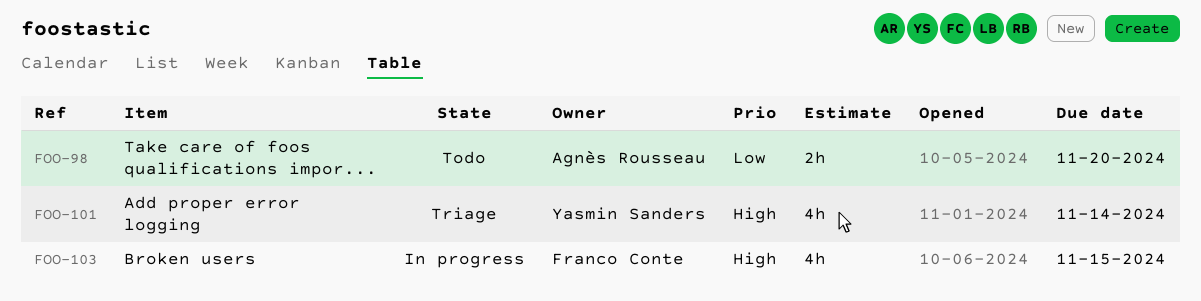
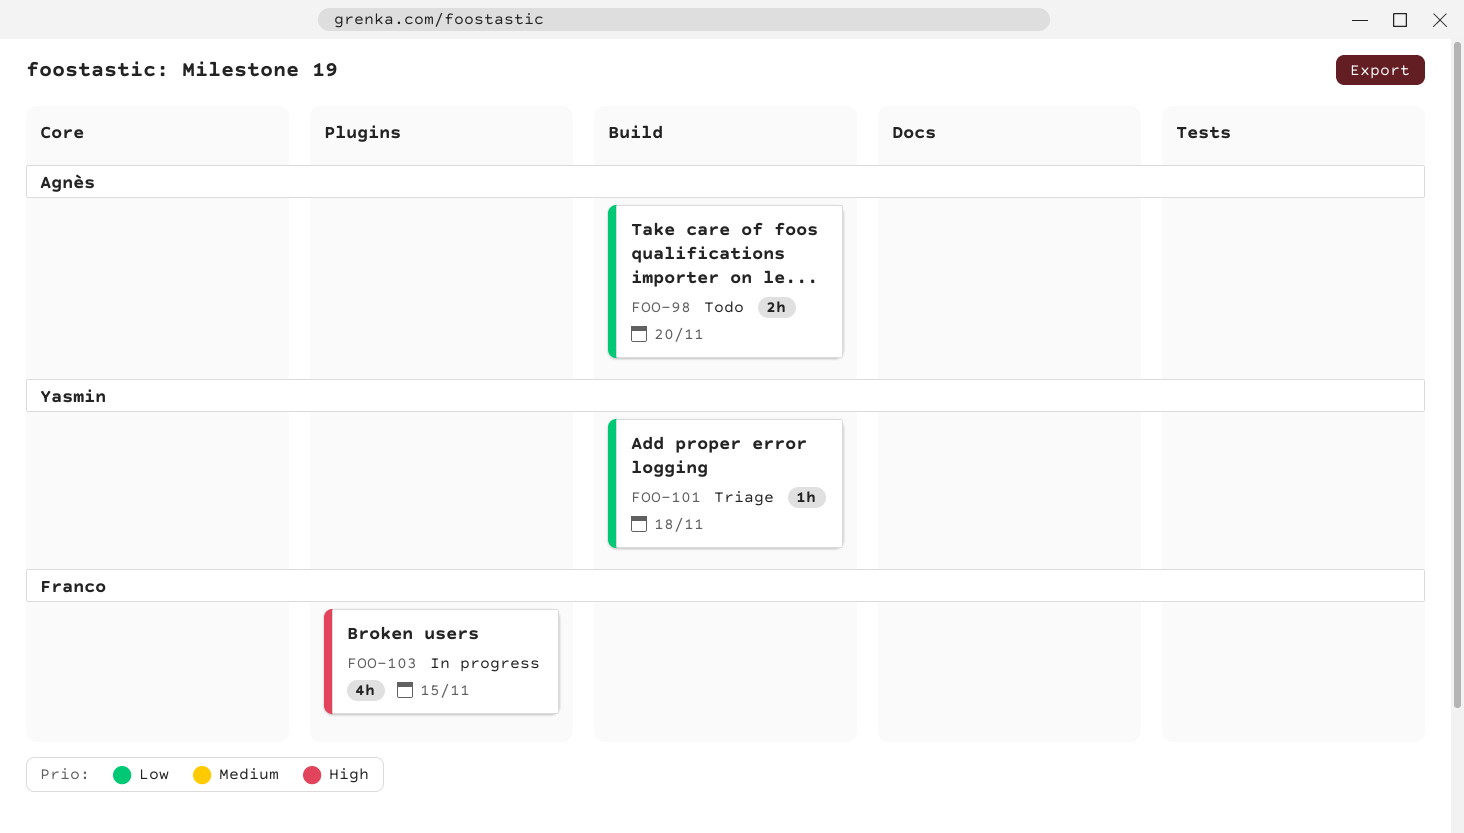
FOO-101, priority: High -> Low
FOO-101, estimate: 4h -> 1h
FOO-101, due: Nov 14 -> Nov 18

